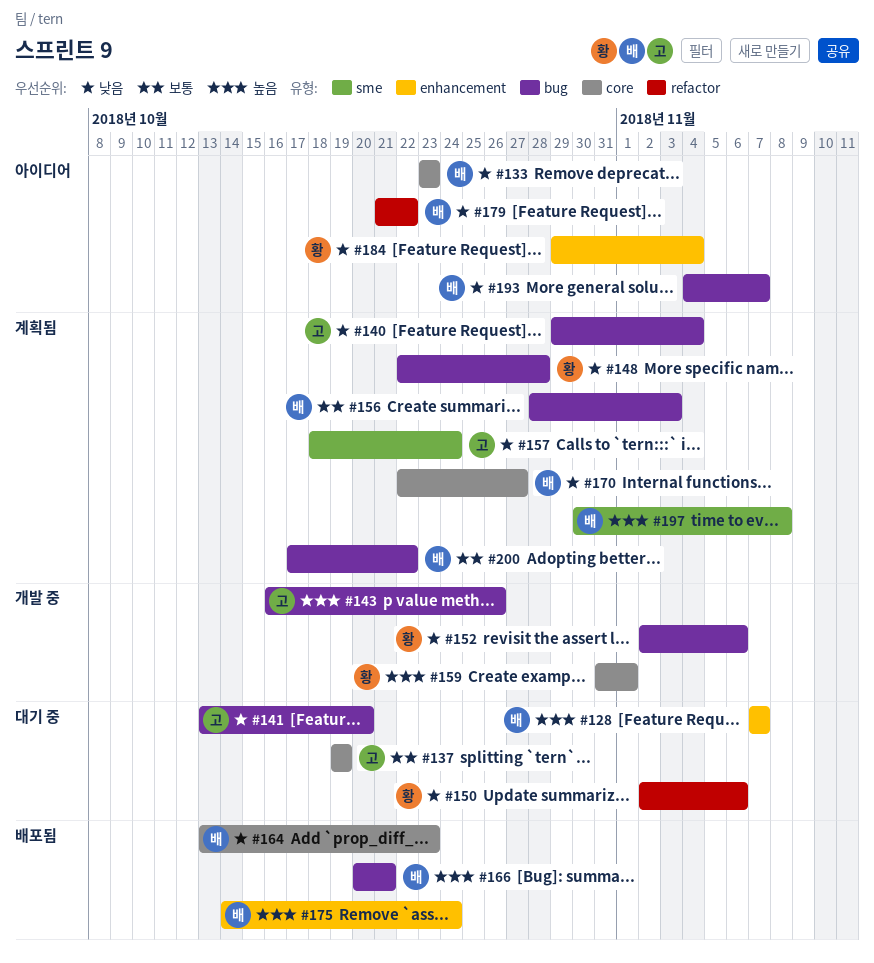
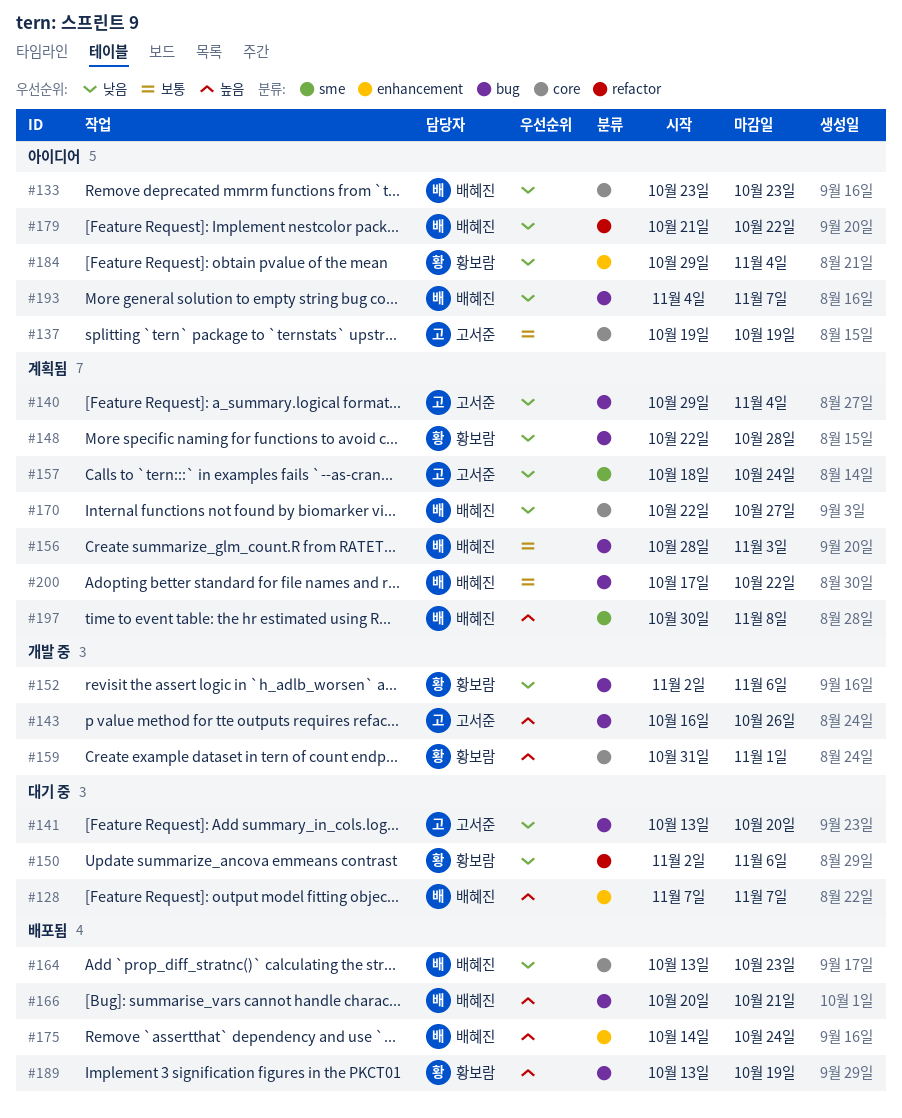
#137, status: 대기 중 -> 아이디어
#189: none -> present

